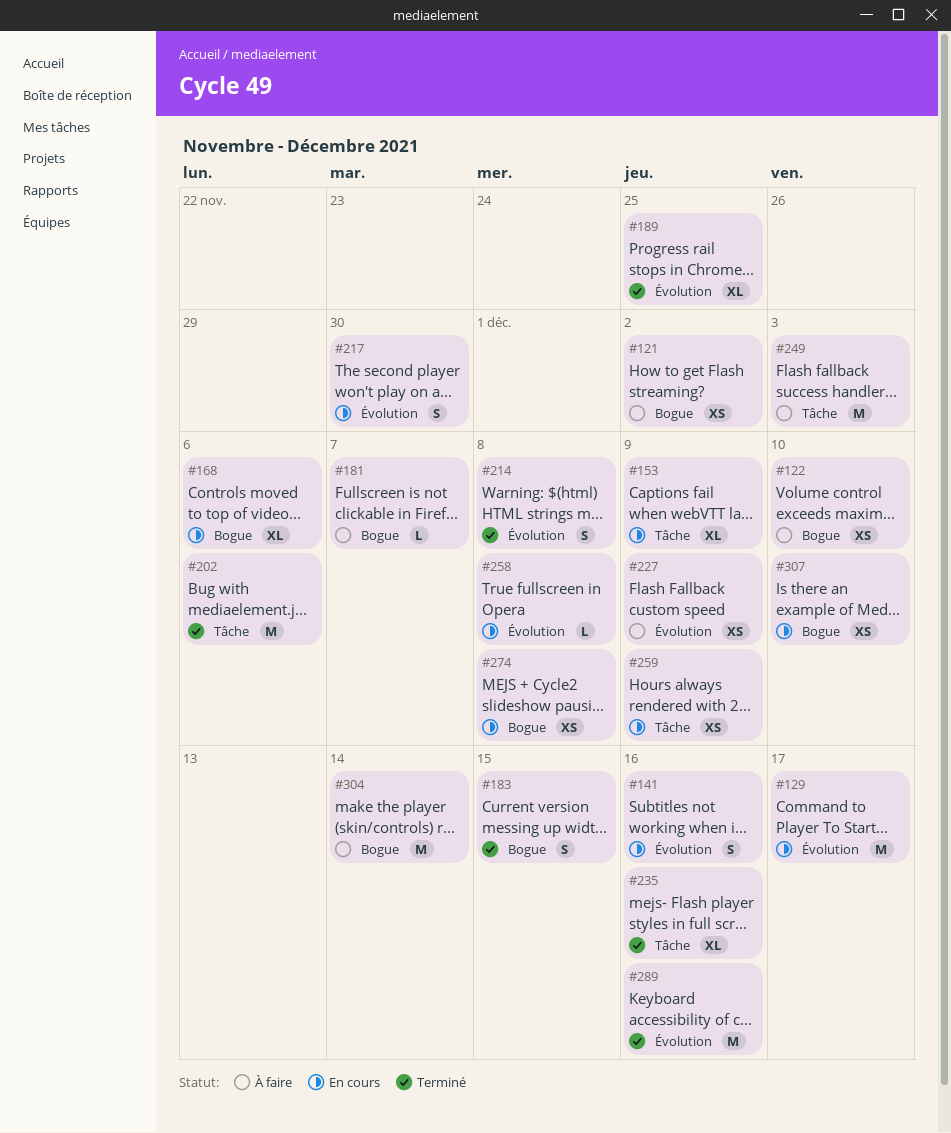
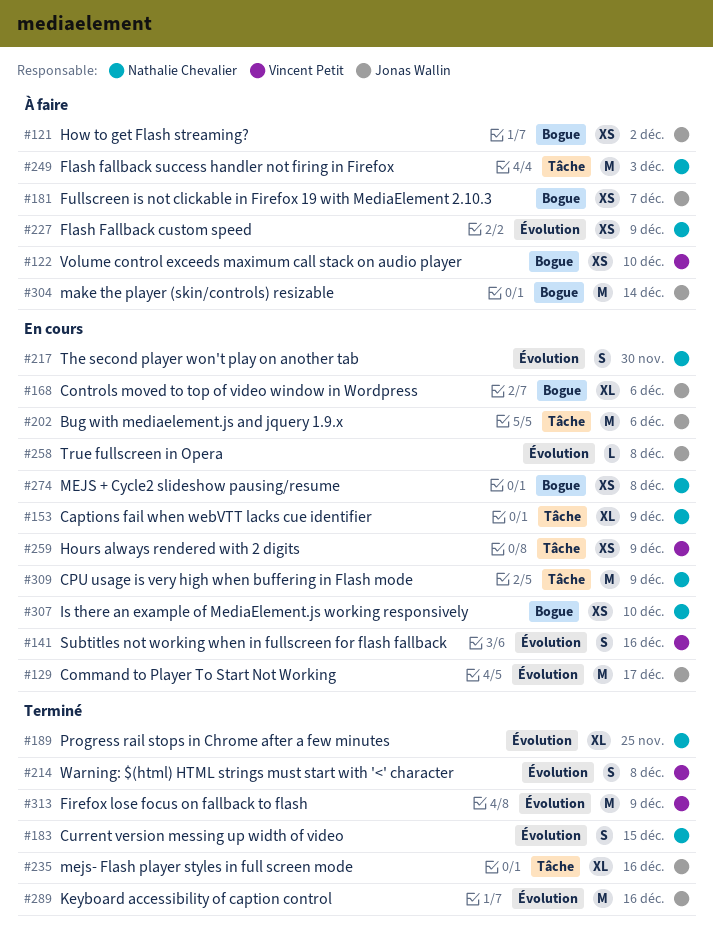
#181, estimate: L -> XS
#183, label: Bogue -> Évolution
#202, status: Terminé -> En cours
#309: none -> present
#313: none -> present

